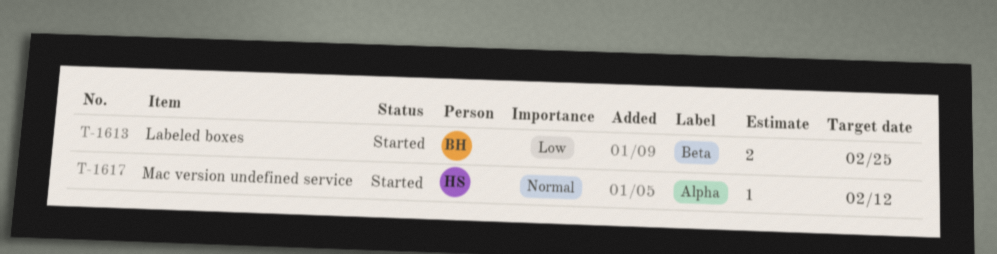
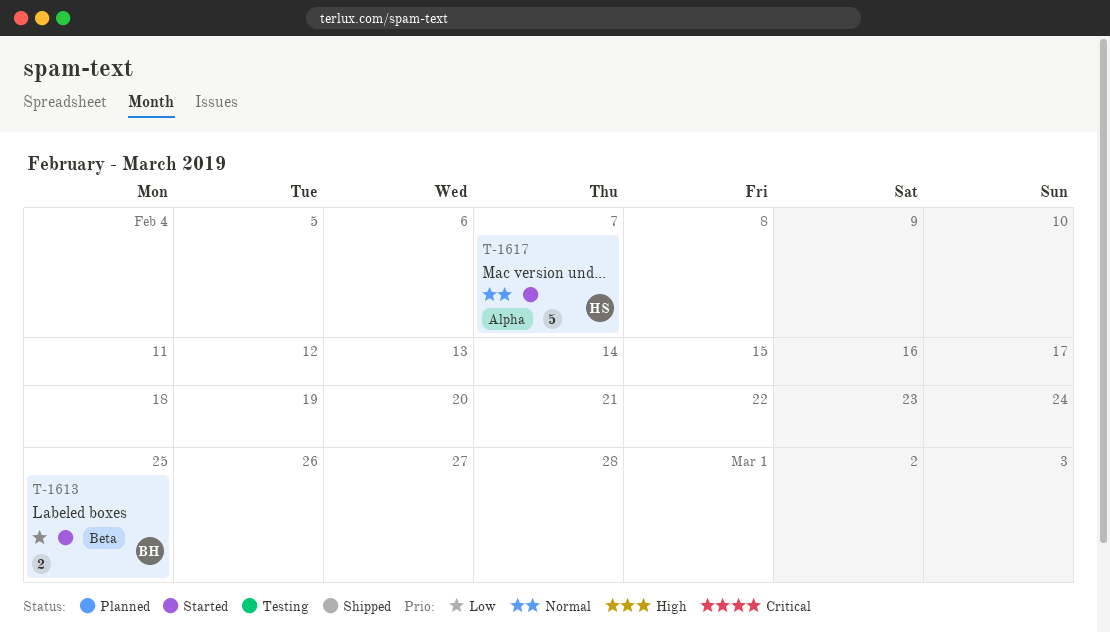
T-1617, estimate: 1 -> 5
T-1617, due: Feb 12 -> Feb 7

